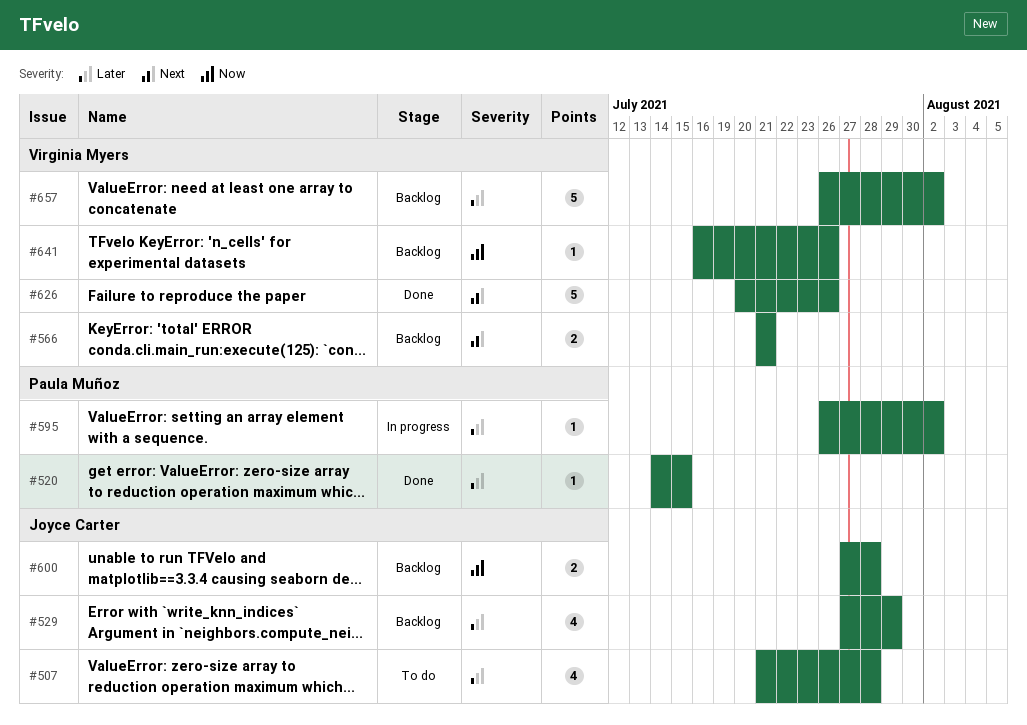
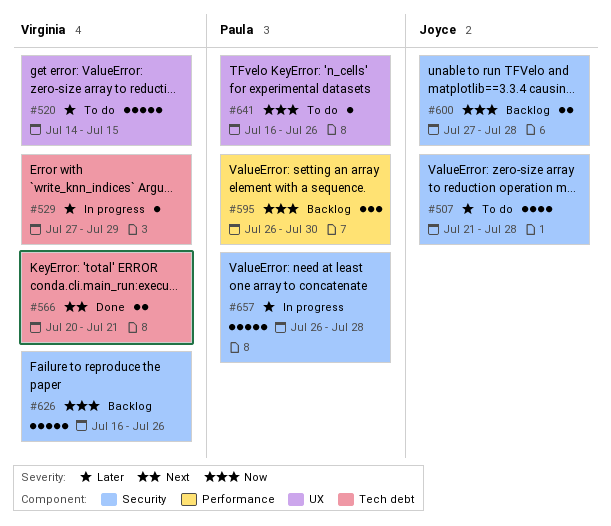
#520, status: Done -> To do
#520, owner: Paula Muñoz -> Virginia Myers
#520, estimate: 1 -> 5
#529, status: Backlog -> In progress
#529, owner: Joyce Carter -> Virginia Myers
#529, estimate: 4 -> 1
#566, status: Backlog -> Done
#566, start: Jul 21 -> Jul 20
#595, status: In progress -> Backlog
#595, priority: Later -> Now
#595, estimate: 1 -> 3
#595, due: Aug 2 -> Jul 30
#626, status: Done -> Backlog
#626, priority: Next -> Now
#626, start: Jul 20 -> Jul 16
#641, status: Backlog -> To do
#641, owner: Virginia Myers -> Paula Muñoz
#657, status: Backlog -> In progress
#657, owner: Virginia Myers -> Paula Muñoz
#657, due: Aug 2 -> Jul 28

